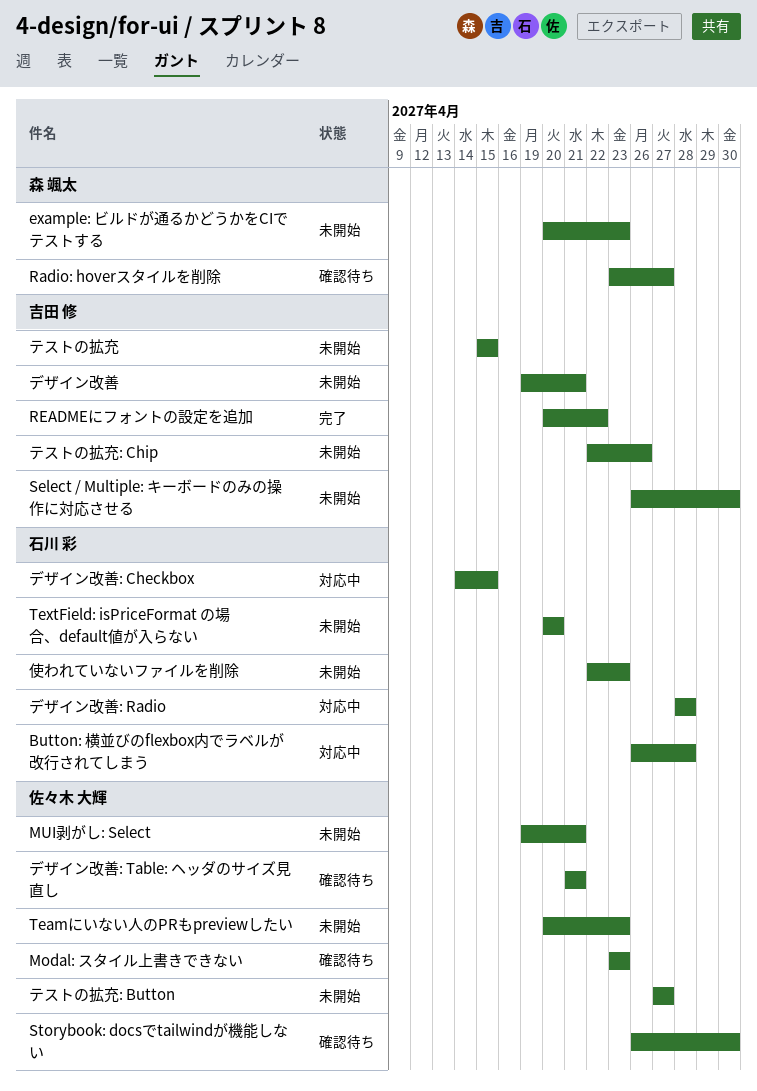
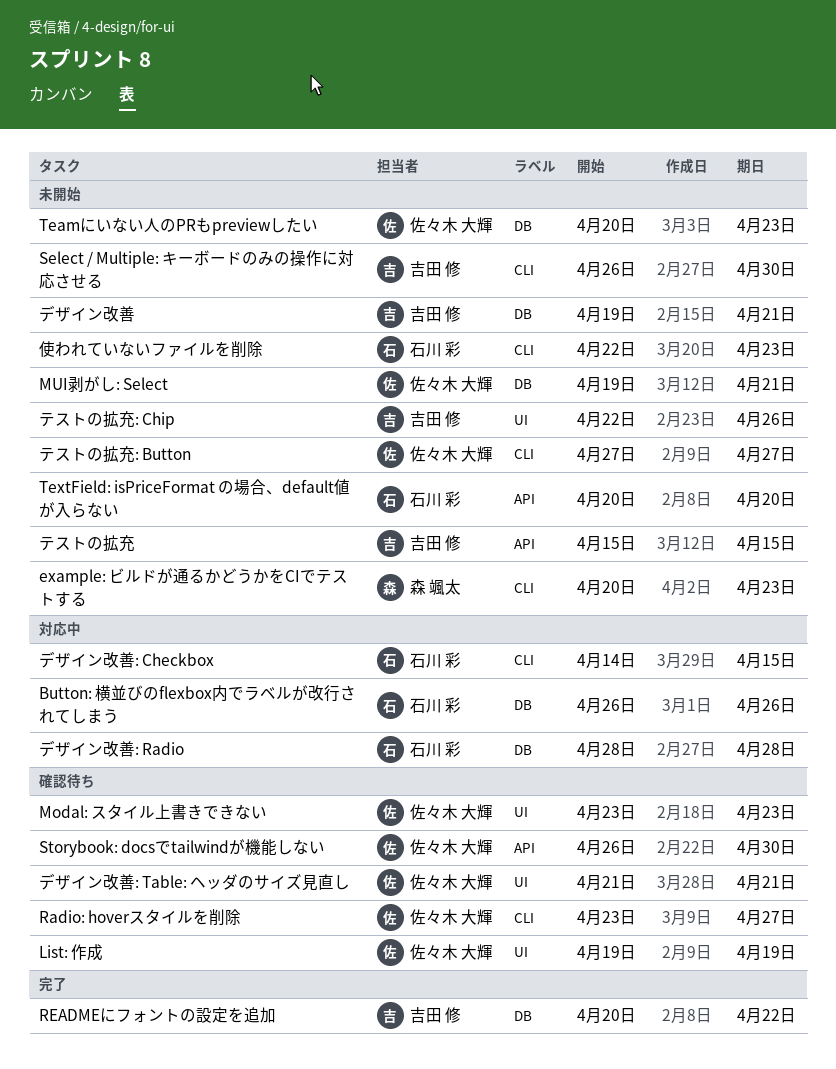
Button: 横並びのflexbox内でラベルが改行されてしまう, due: Apr 28 -> Apr 26
List: 作成: none -> present
Radio: hoverスタイルを削除, owner: 森 颯太 -> 佐々木 大輝

